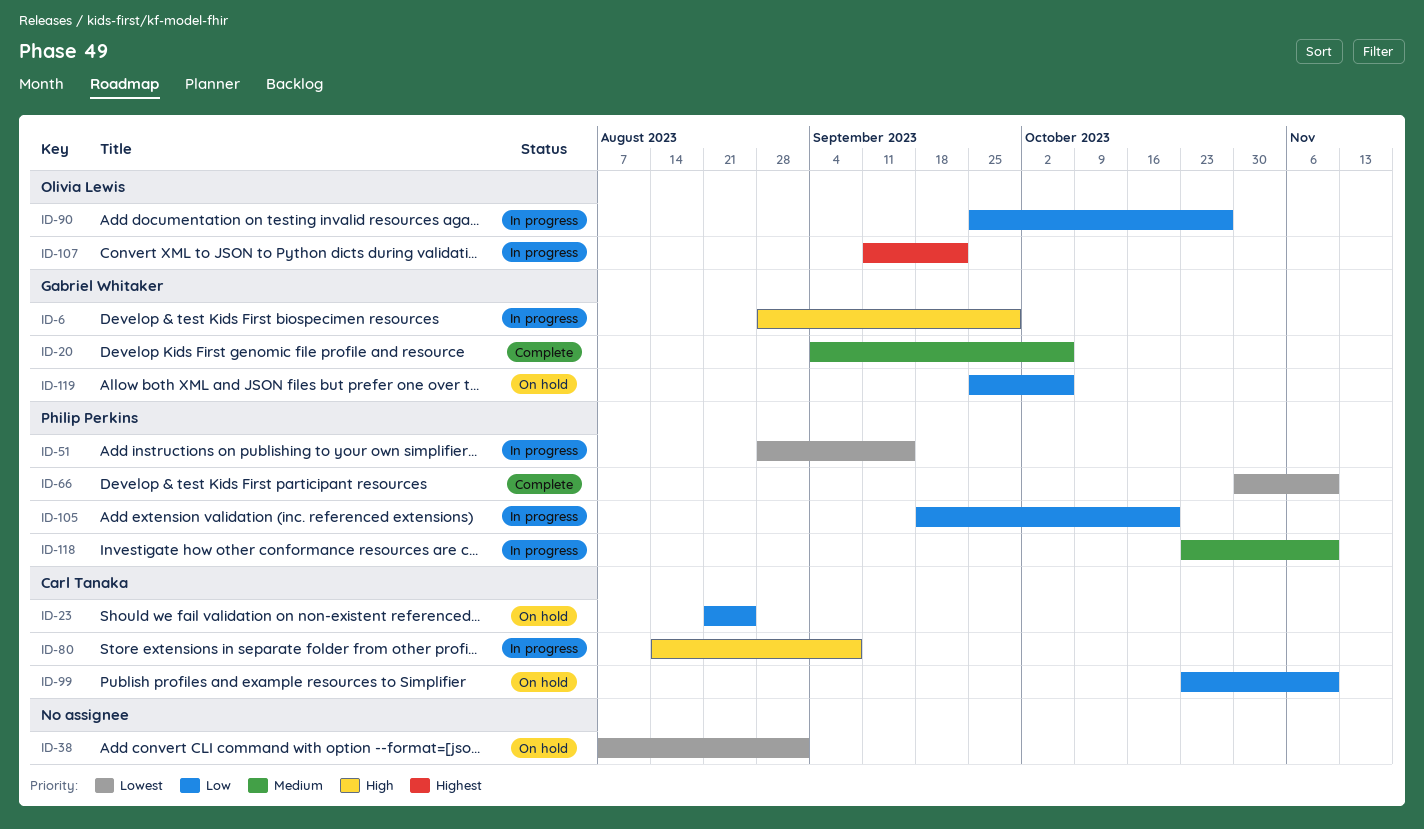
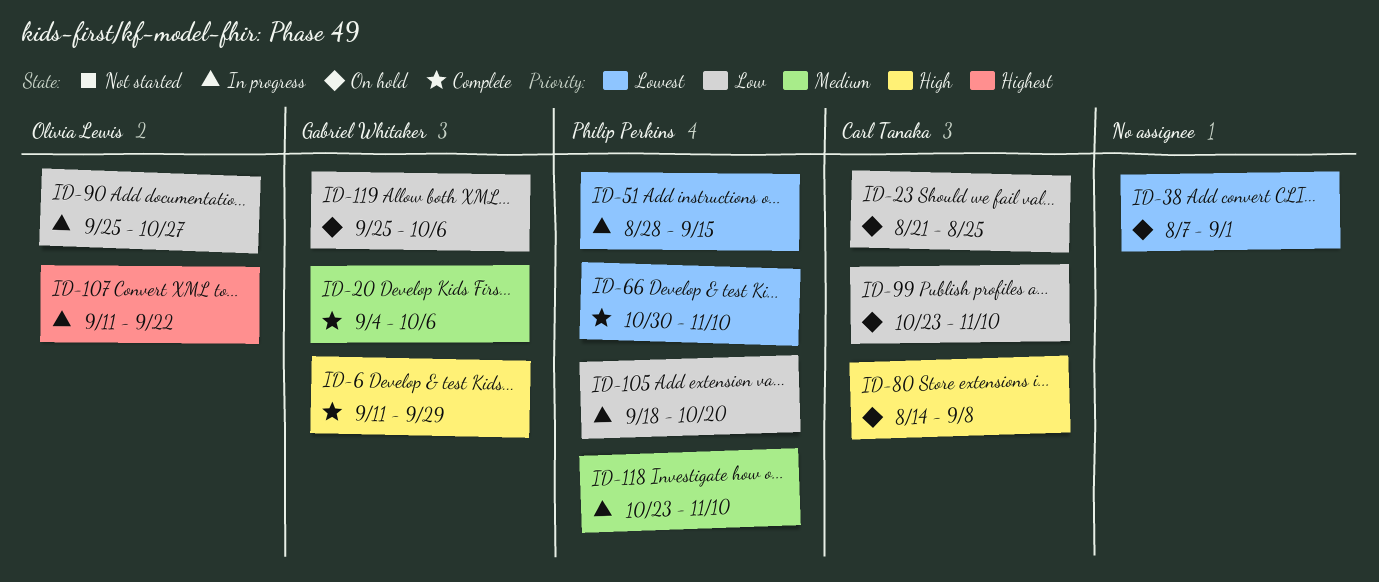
ID-6, status: In progress -> Complete
ID-6, start: Aug 28 -> Sep 11
ID-80, status: In progress -> On hold

